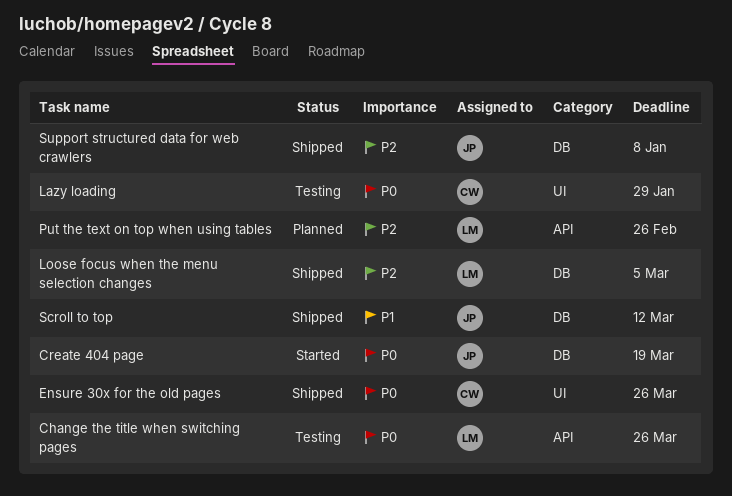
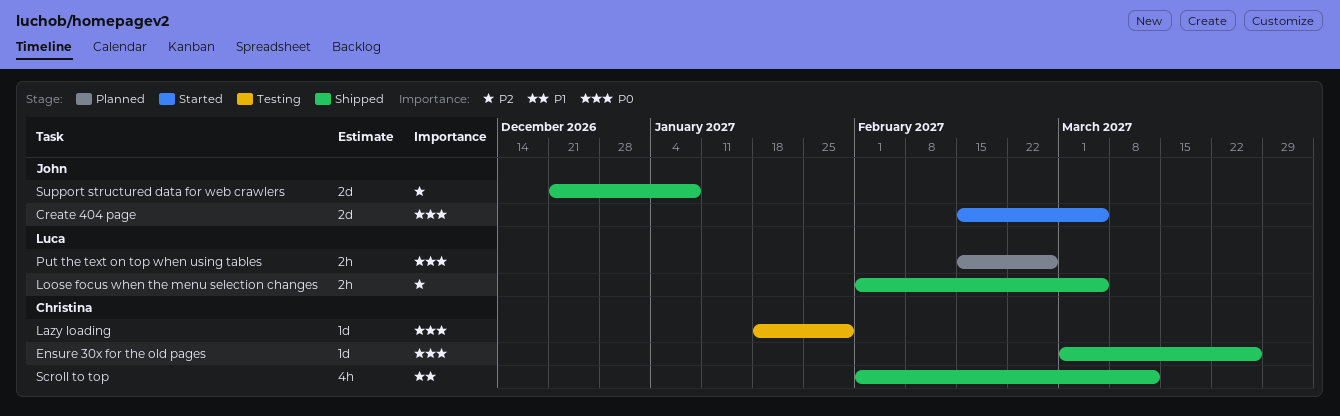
Change the title when switching pages: present -> none
Create 404 page, due: Mar 19 -> Mar 5
Put the text on top when using tables, priority: P2 -> P0
Scroll to top, owner: John -> Christina

